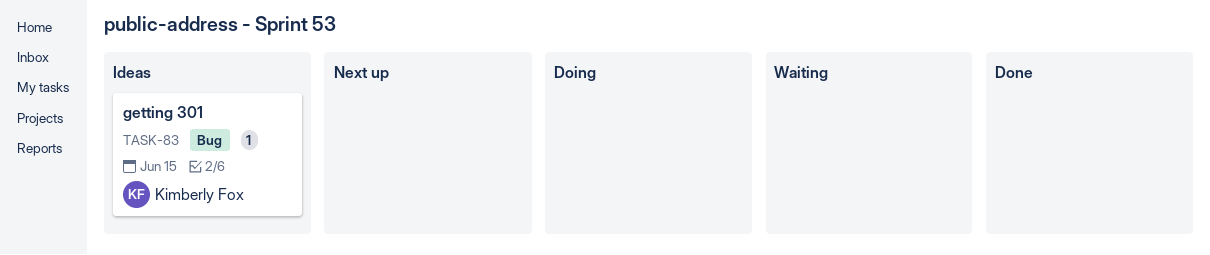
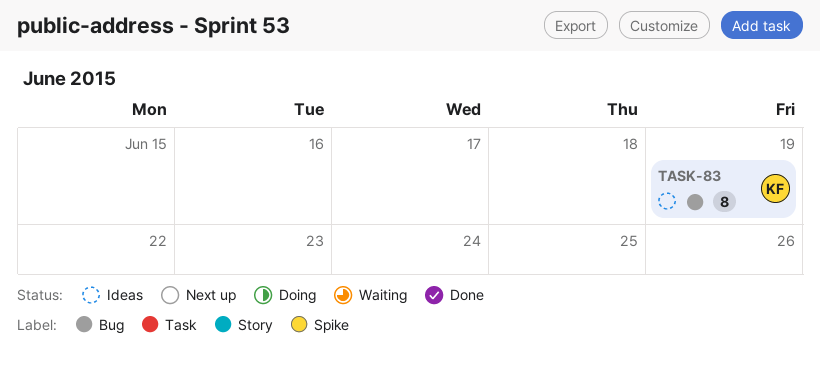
TASK-83, estimate: 1 -> 8
TASK-83, due: Jun 15 -> Jun 19

